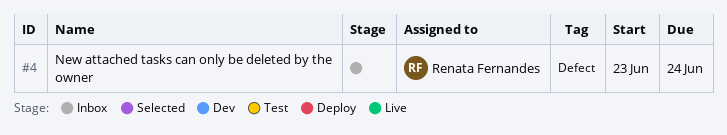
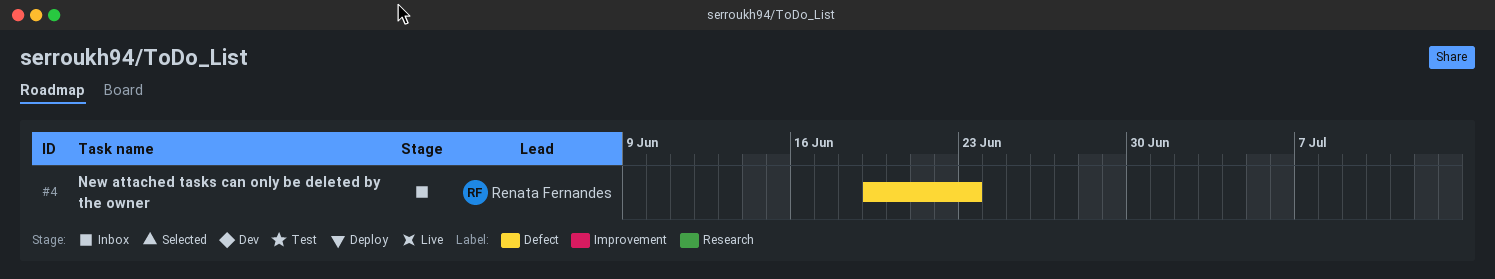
#4, start: Jun 23 -> Jun 19
#4, due: Jun 24 -> Jun 23

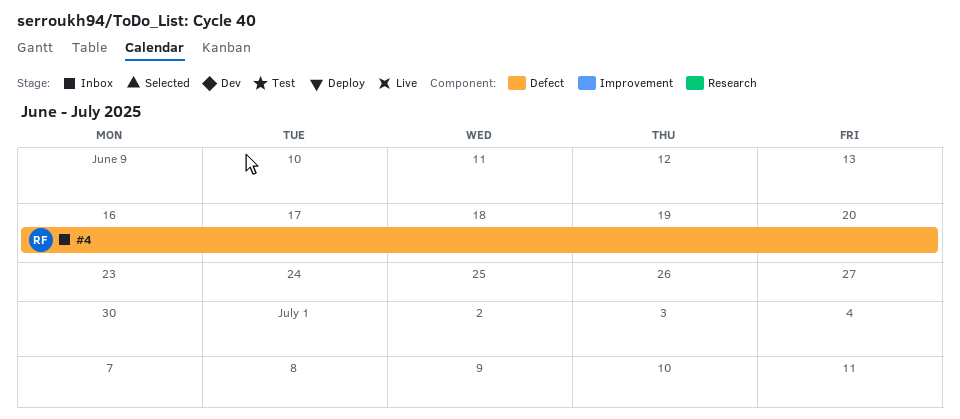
#4, start: Jun 19 -> Jun 16
#4, due: Jun 23 -> Jun 20

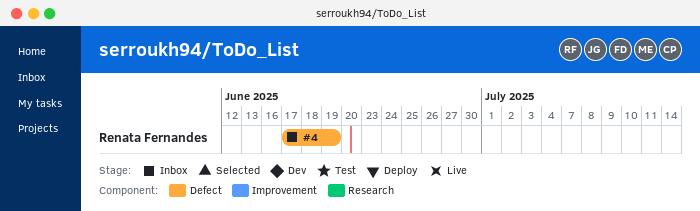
#4, start: Jun 16 -> Jun 17
#4, due: Jun 20 -> Jun 19

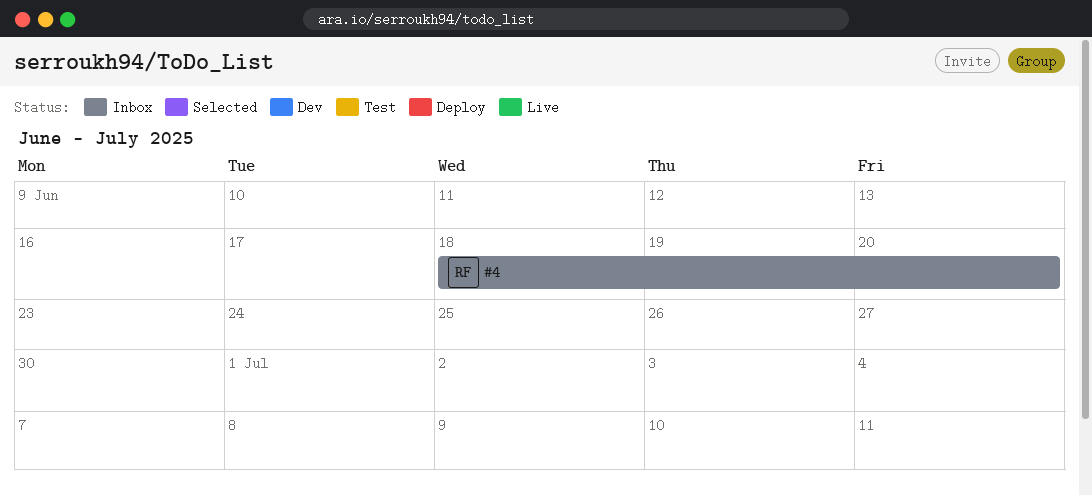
#4, start: Jun 17 -> Jun 18
#4, due: Jun 19 -> Jun 20

